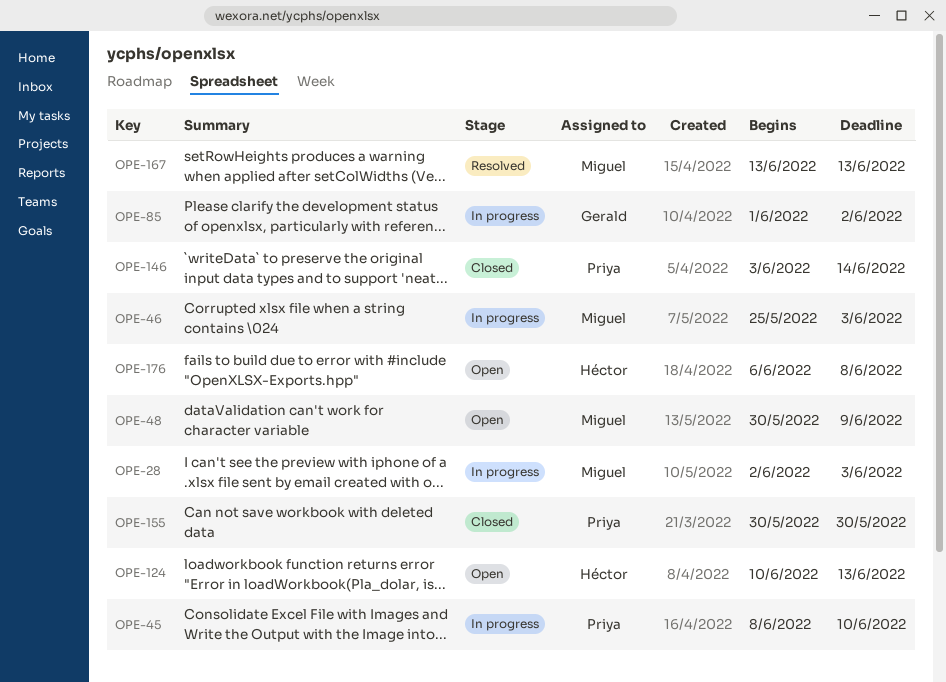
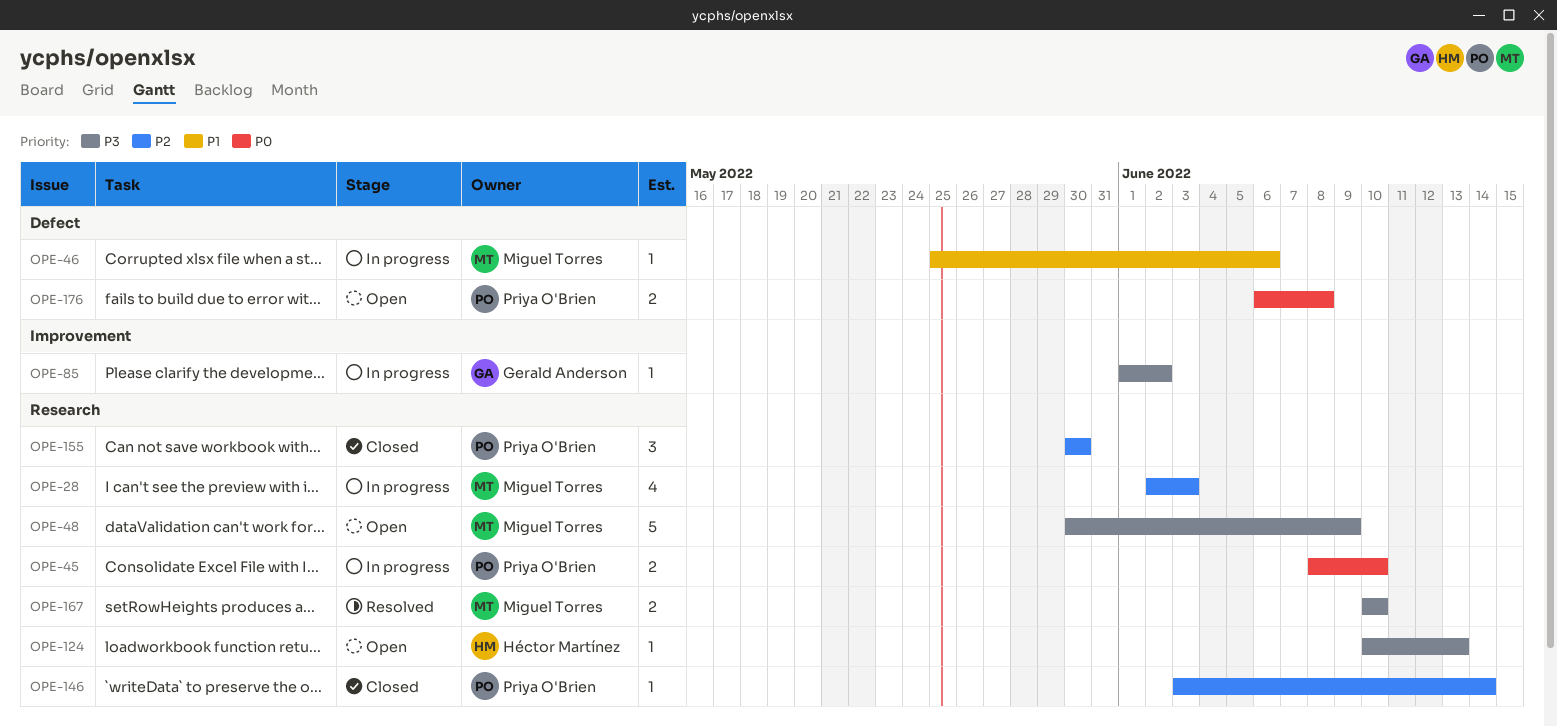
OPE-46, due: Jun 3 -> Jun 6
OPE-167, start: Jun 13 -> Jun 10
OPE-167, due: Jun 13 -> Jun 10
OPE-176, owner: Héctor Martínez -> Priya O'Brien

